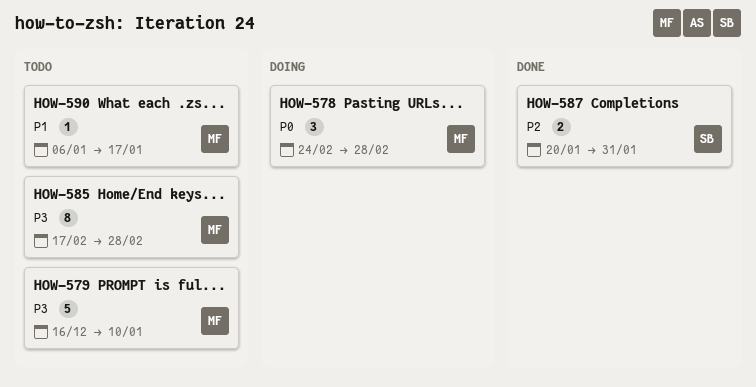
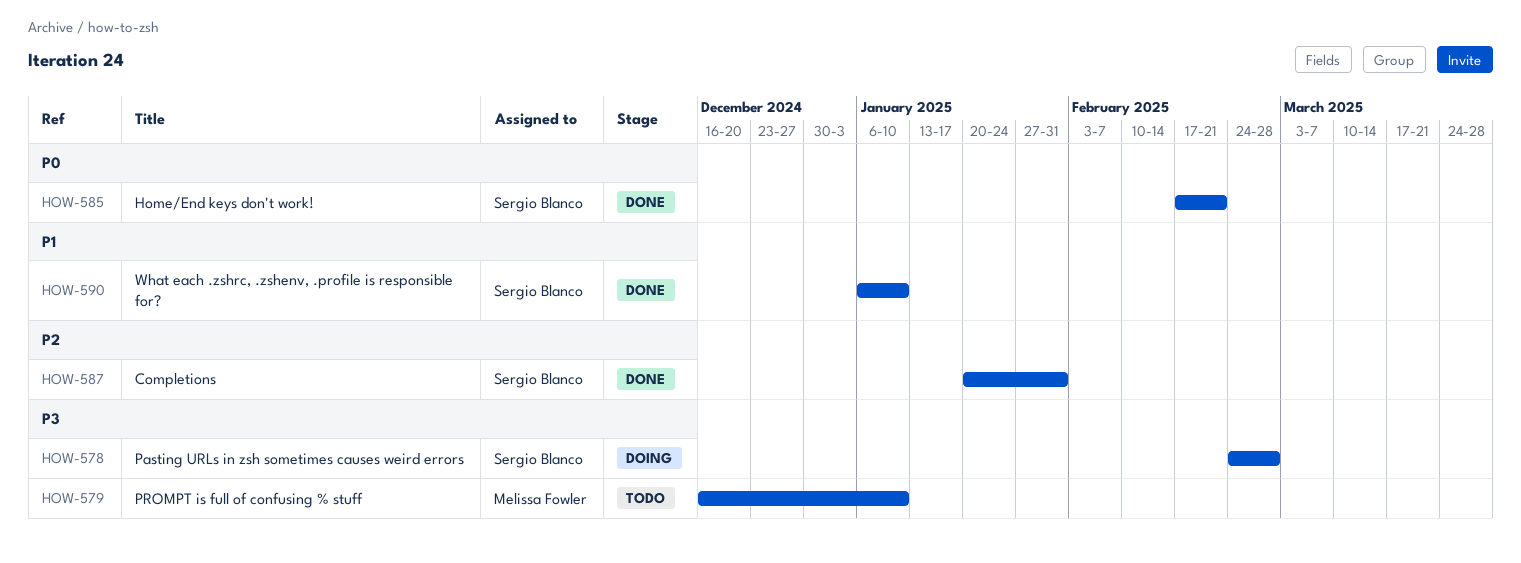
HOW-578, owner: Melissa Fowler -> Sergio Blanco
HOW-578, priority: P0 -> P3
HOW-585, status: Todo -> Done
HOW-585, owner: Melissa Fowler -> Sergio Blanco
HOW-585, priority: P3 -> P0
HOW-585, due: Feb 28 -> Feb 21
HOW-590, status: Todo -> Done
HOW-590, owner: Melissa Fowler -> Sergio Blanco
HOW-590, due: Jan 17 -> Jan 10

